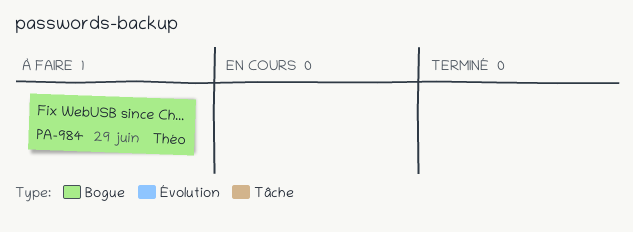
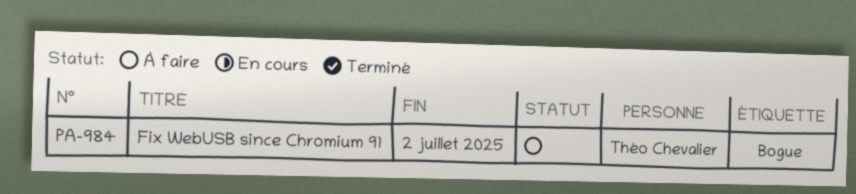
PA-984, due: Jun 29 -> Jul 2

